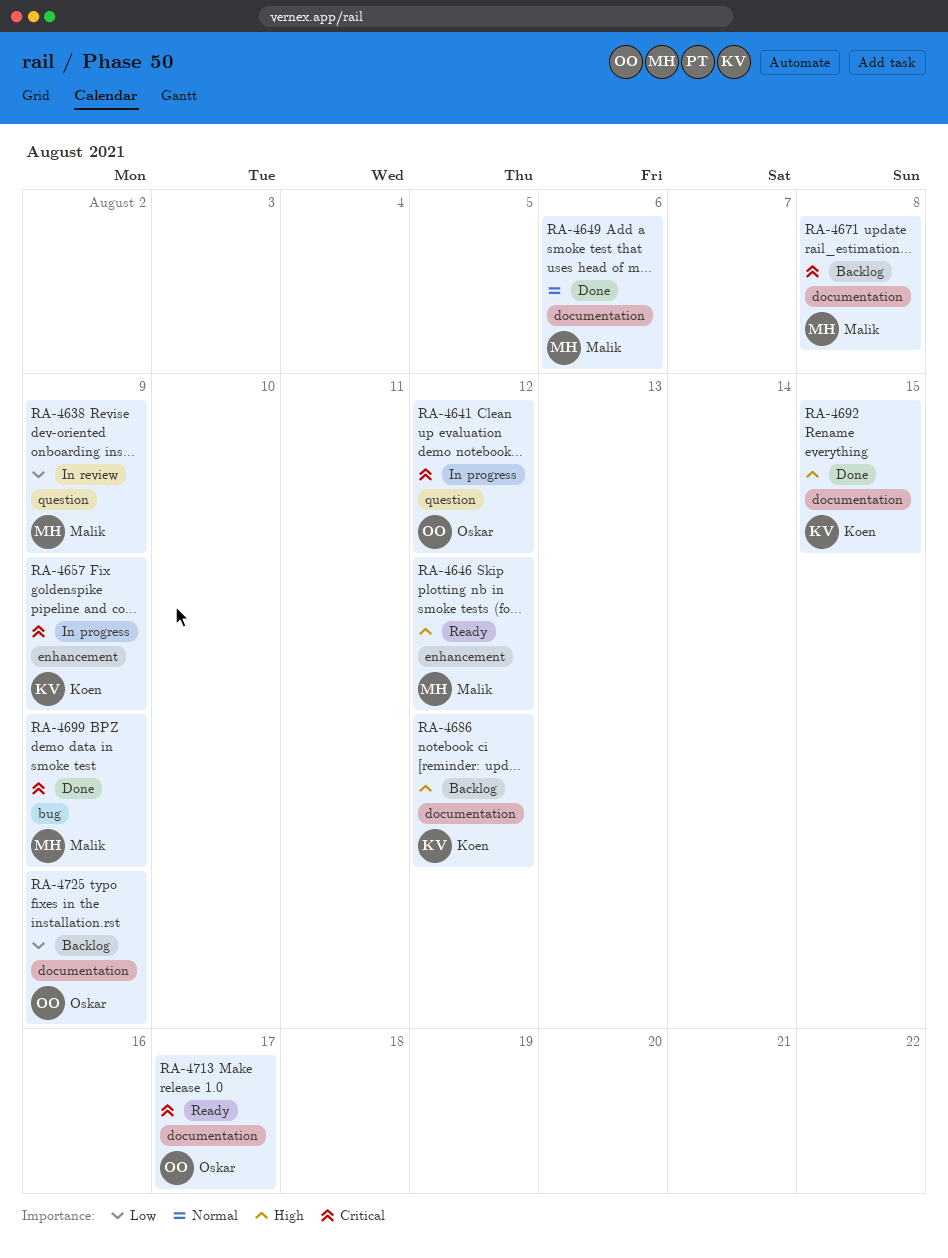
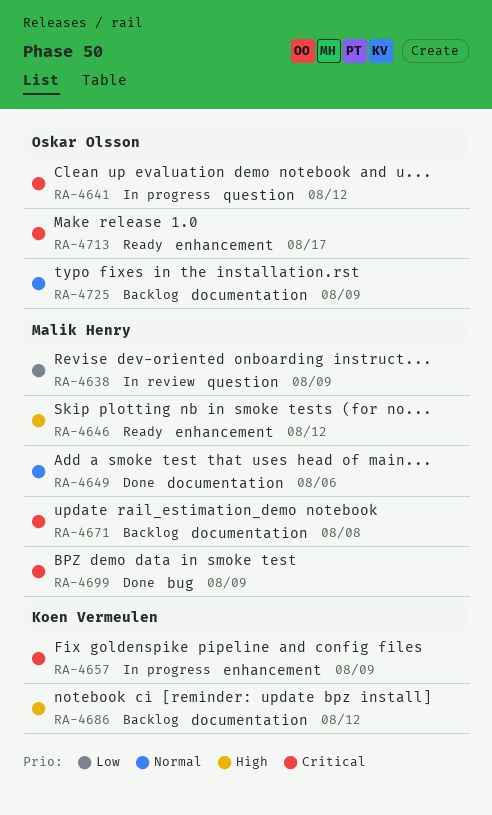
RA-4692: present -> none
RA-4713, label: documentation -> enhancement
RA-4725, priority: Low -> Normal

